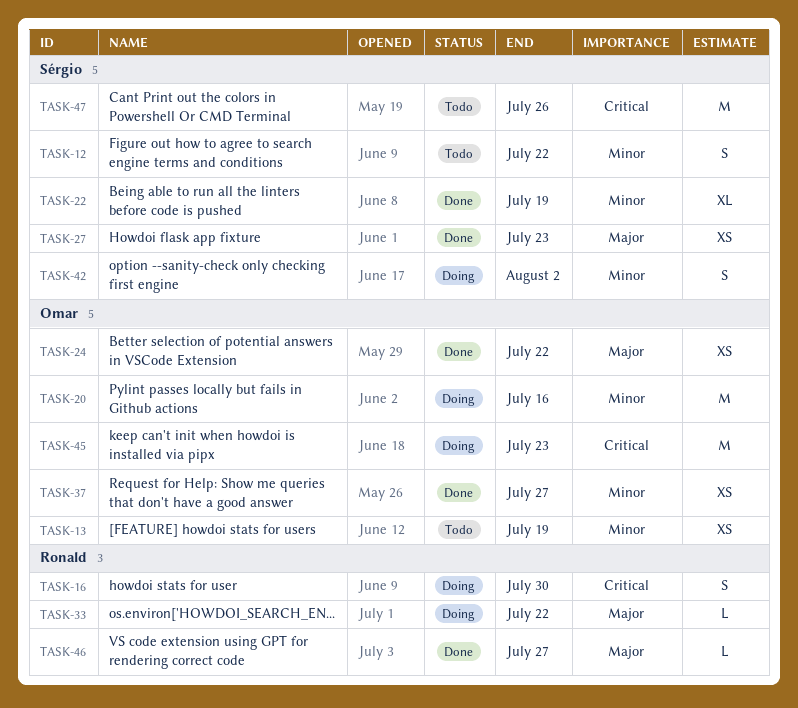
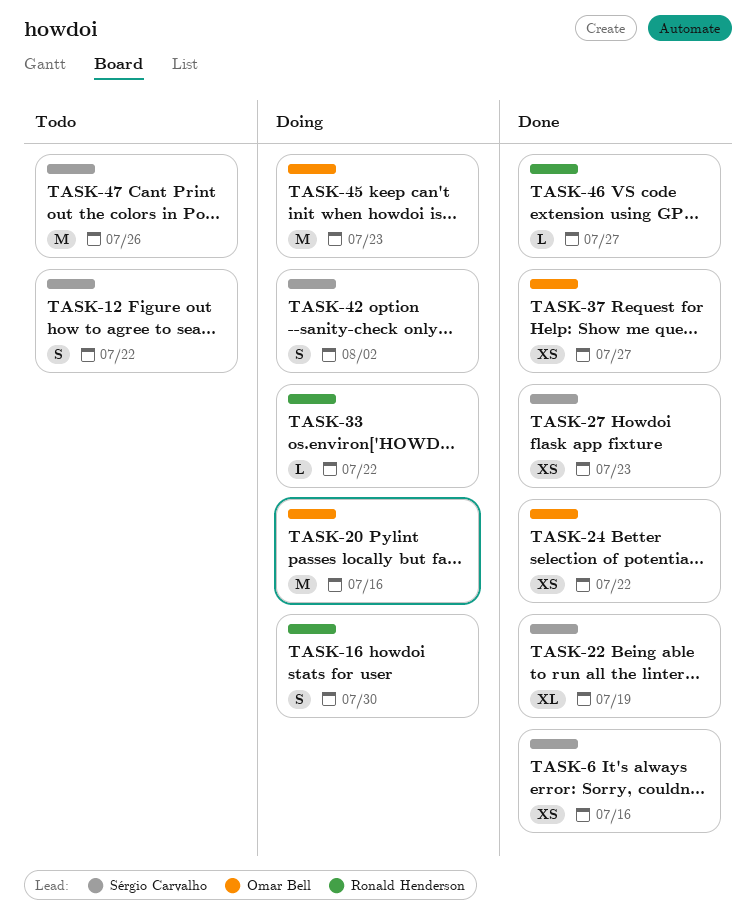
TASK-6: none -> present
TASK-13: present -> none

